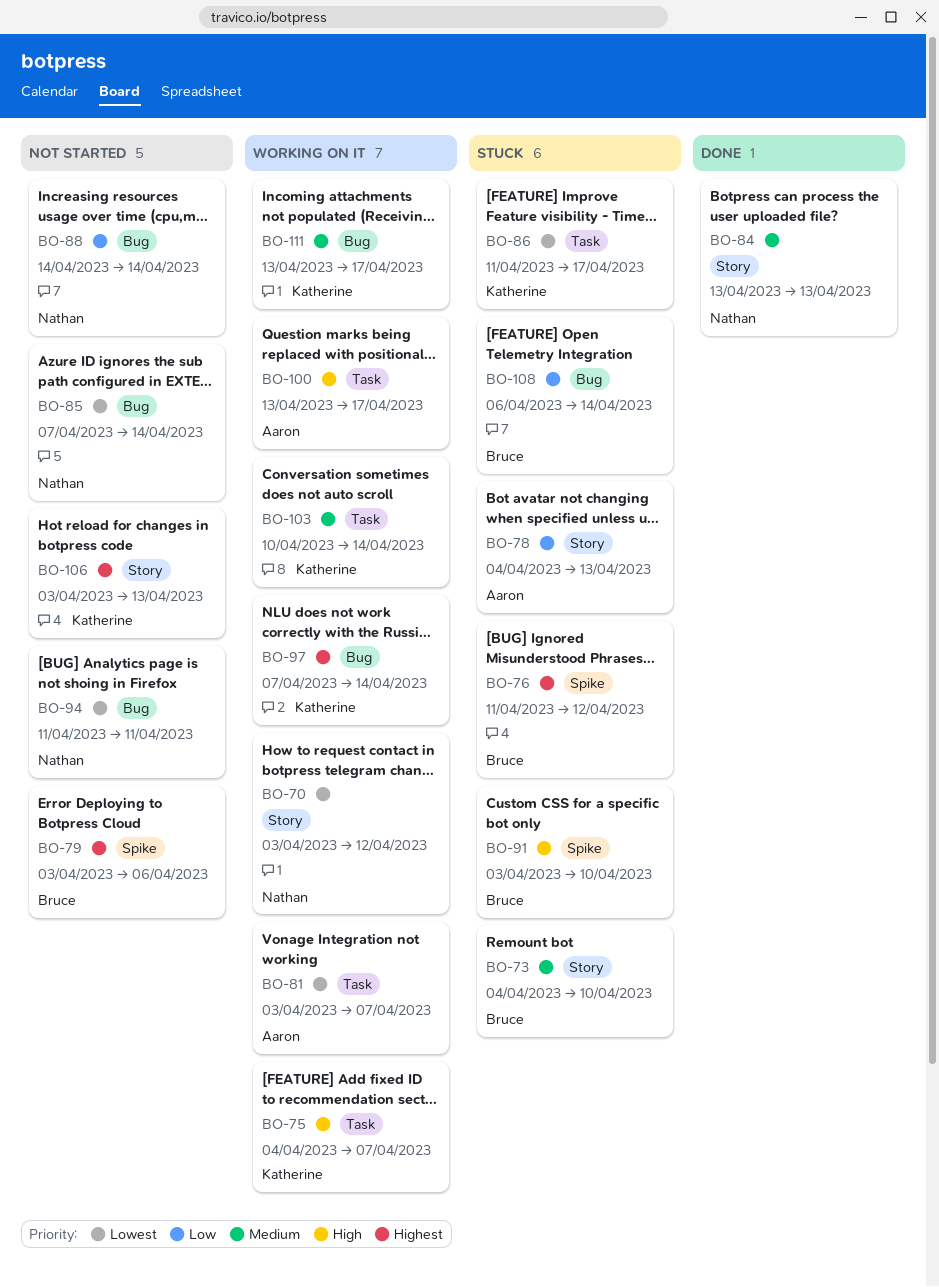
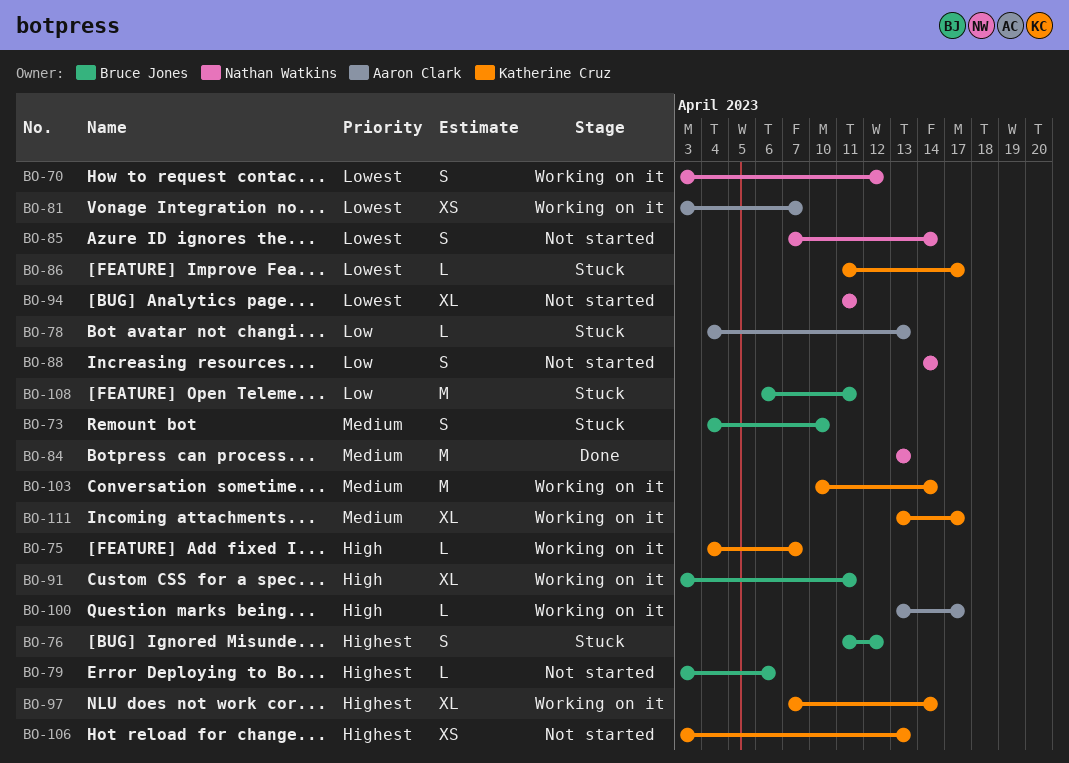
BO-91, status: Stuck -> Working on it
BO-91, due: Apr 10 -> Apr 11
BO-108, due: Apr 14 -> Apr 11

